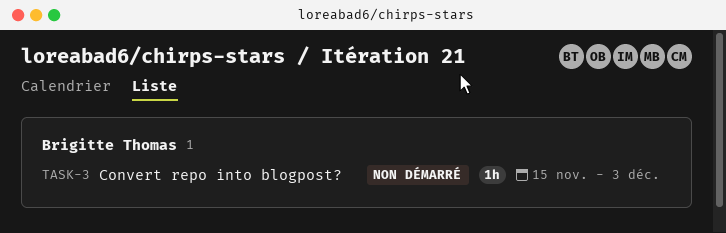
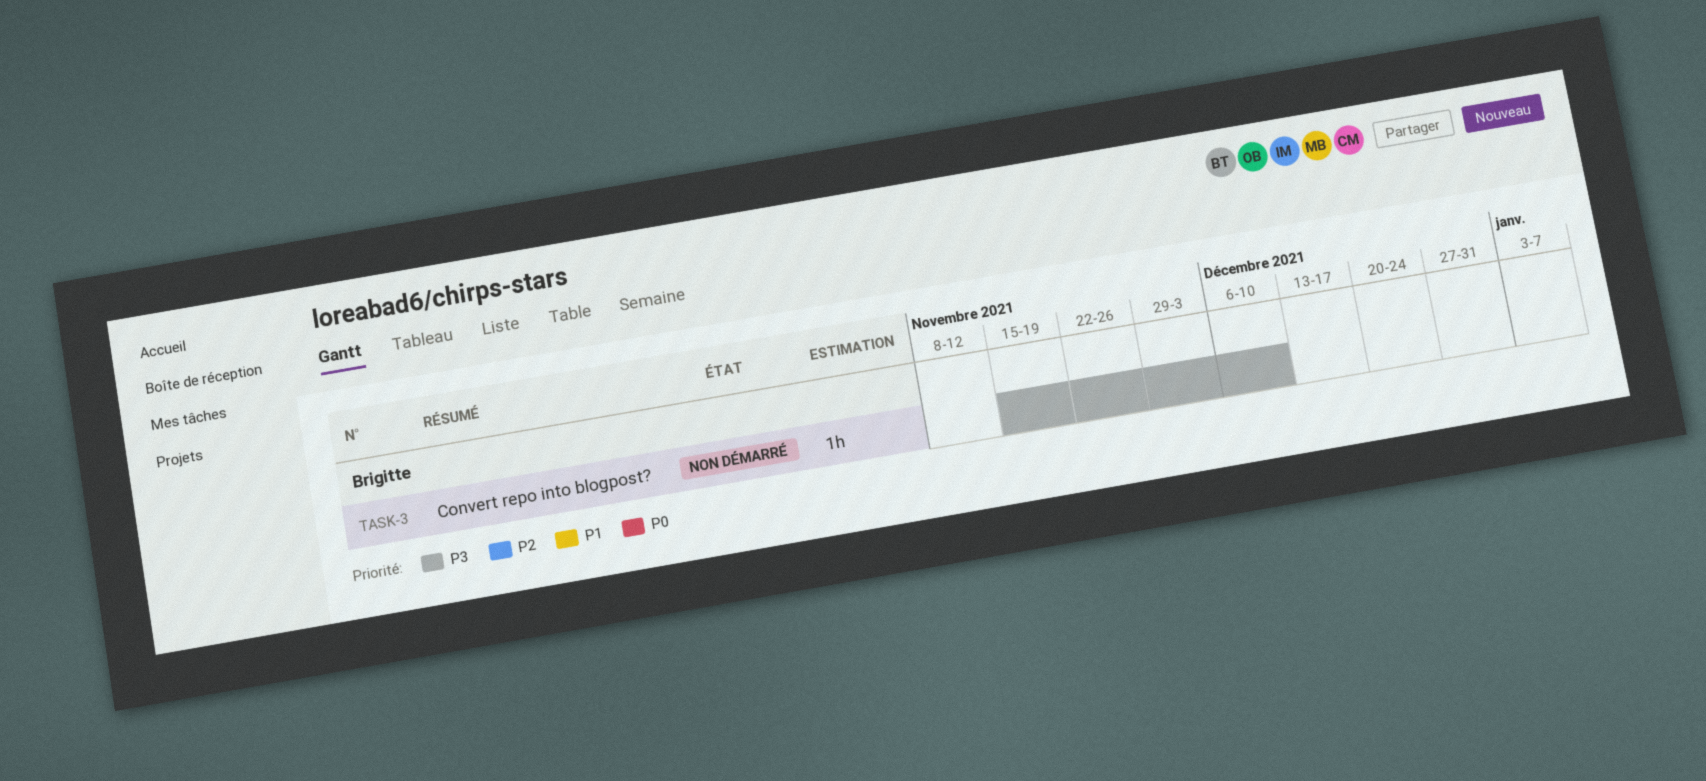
TASK-3, due: Dec 3 -> Dec 10

